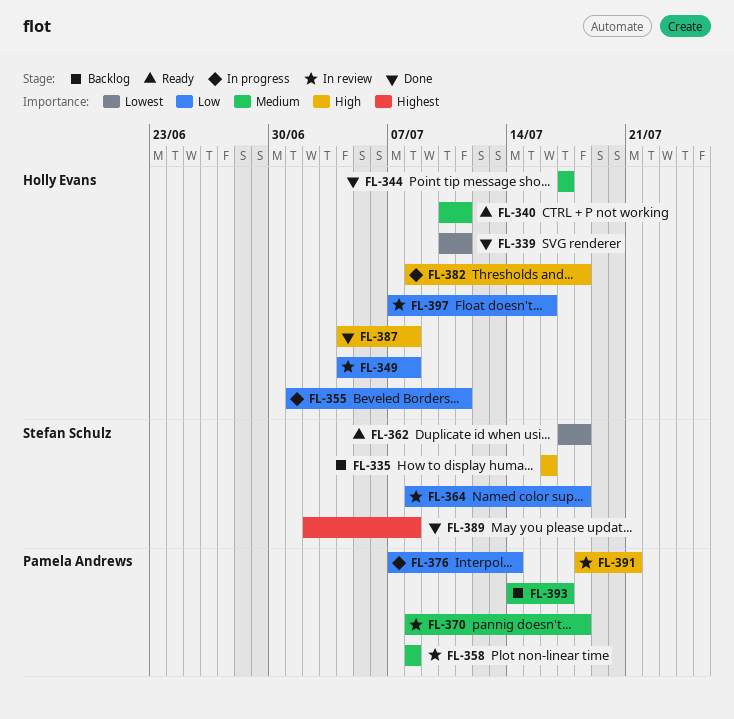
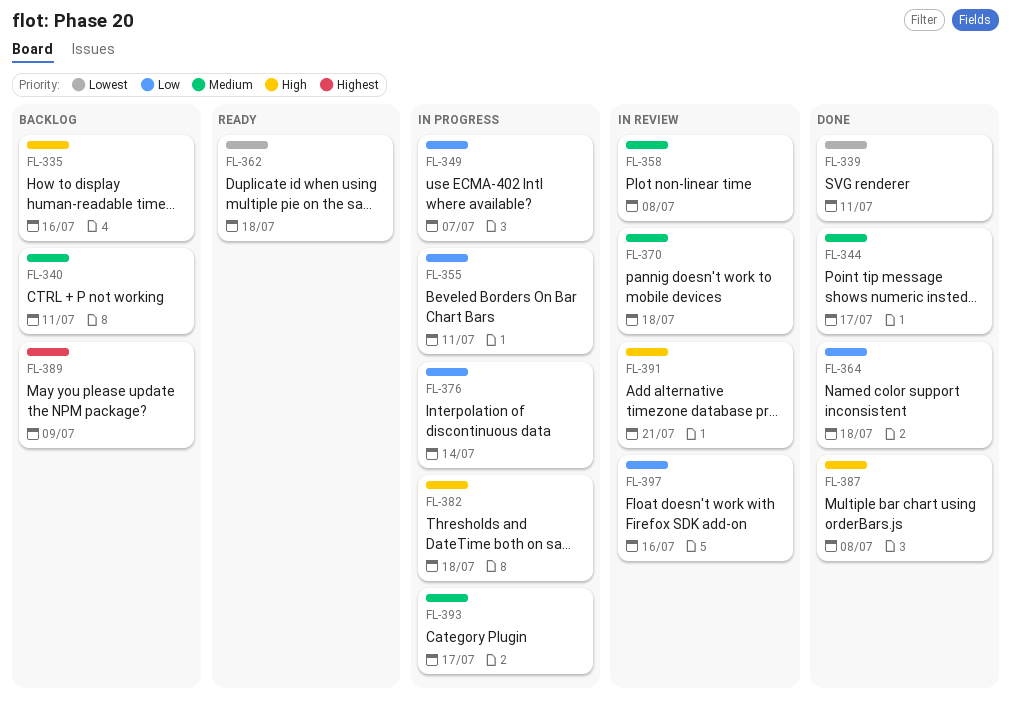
FL-340, status: Ready -> Backlog
FL-349, status: In review -> In progress
FL-349, due: Jul 8 -> Jul 7
FL-364, status: In review -> Done
FL-389, status: Done -> Backlog
FL-389, due: Jul 8 -> Jul 9
FL-393, status: Backlog -> In progress

